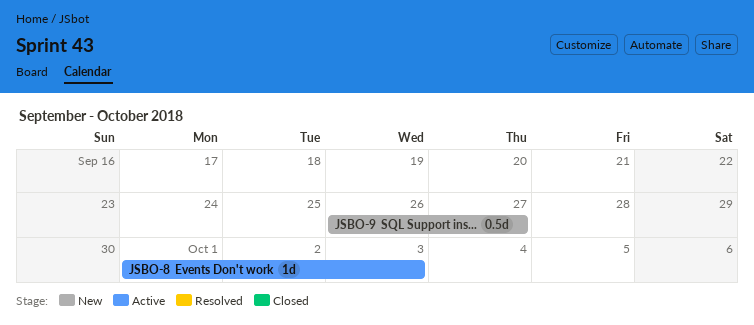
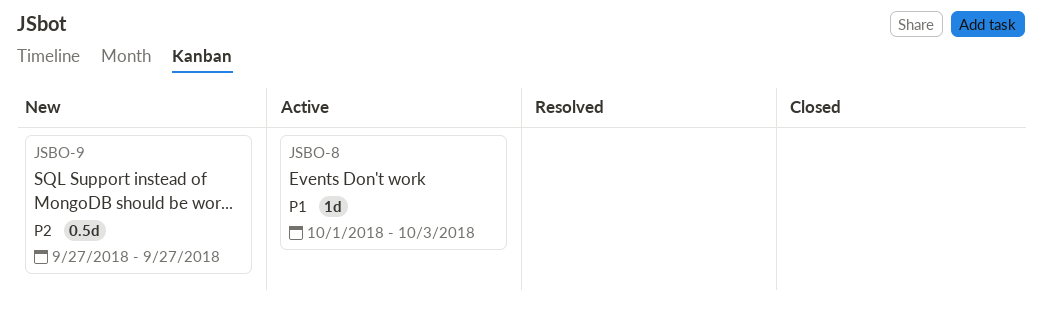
JSBO-9, start: Sep 26 -> Sep 27

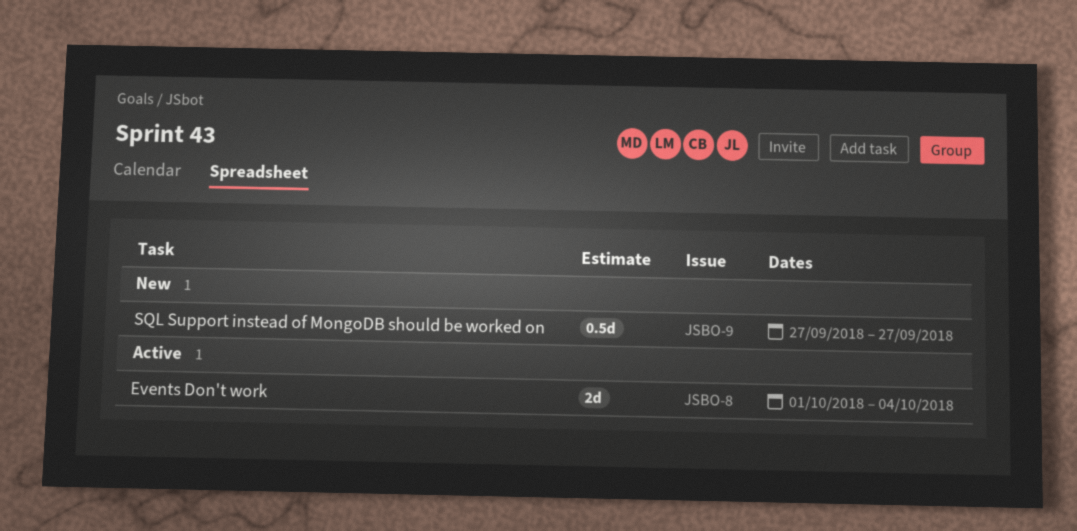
JSBO-8, estimate: 1d -> 2d
JSBO-8, due: Oct 3 -> Oct 4

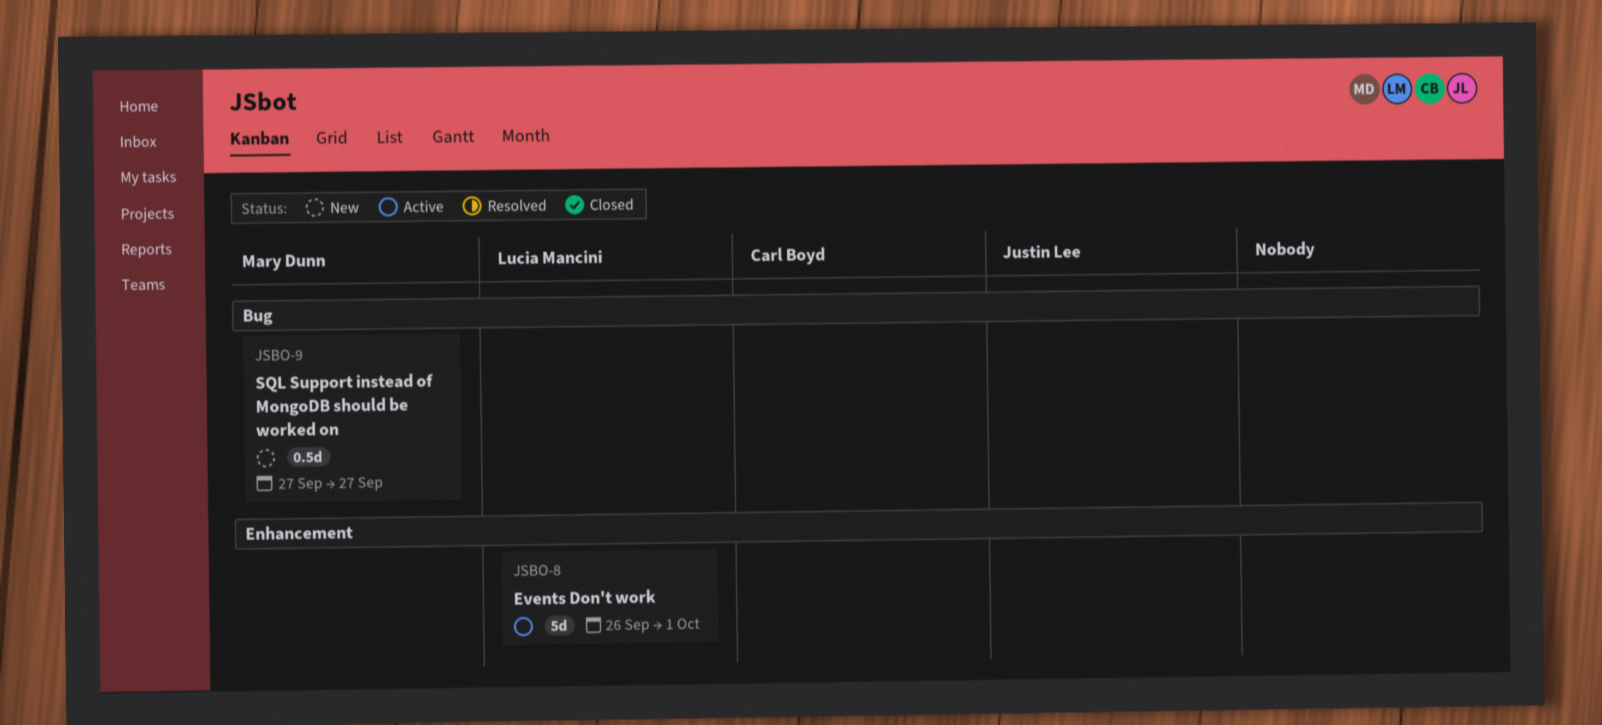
JSBO-8, estimate: 2d -> 5d
JSBO-8, start: Oct 1 -> Sep 26
JSBO-8, due: Oct 4 -> Oct 1

